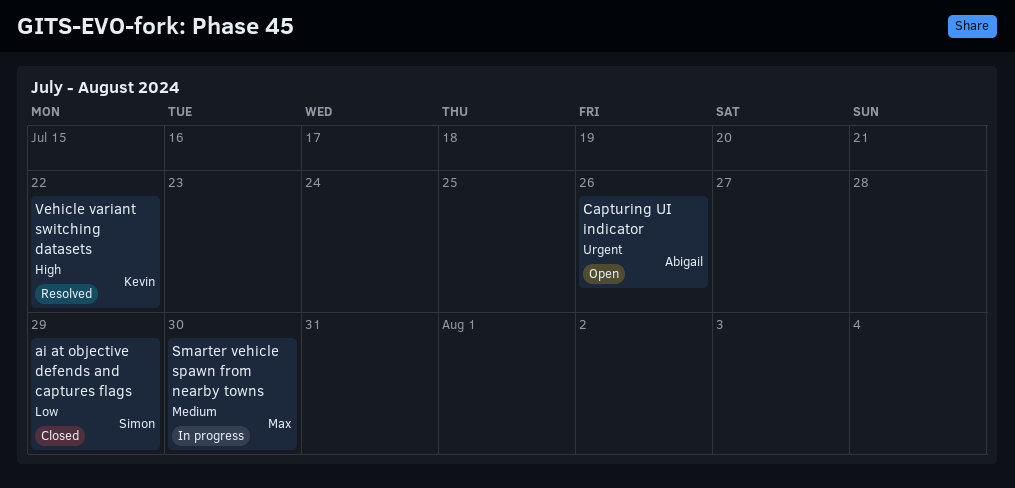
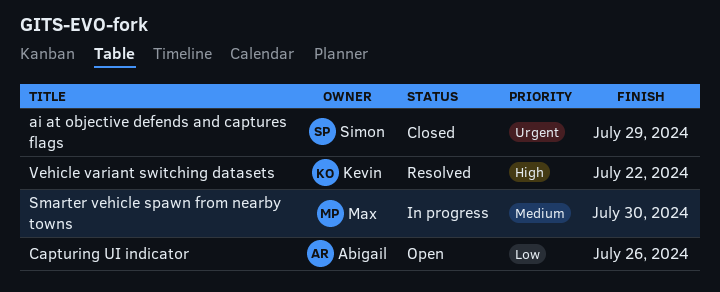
ai at objective defends and captures flags, priority: Low -> Urgent
Capturing UI indicator, priority: Urgent -> Low

